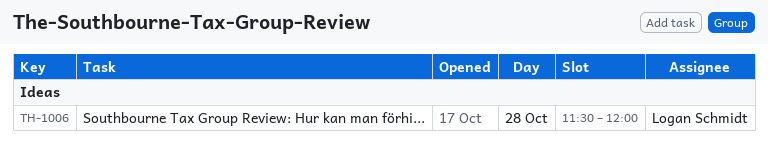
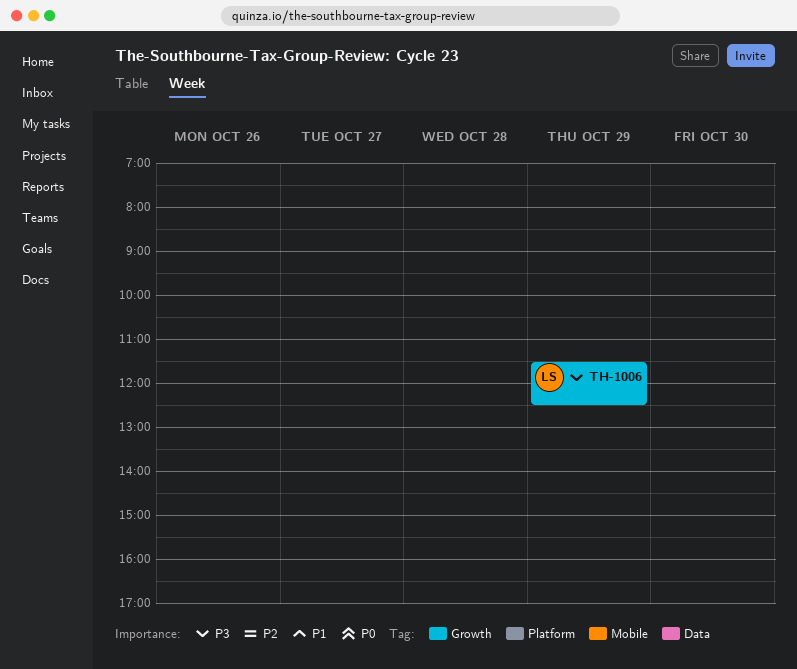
TH-1006, day: Oct 28 -> Oct 29
TH-1006, ends: 12:00 -> 12:30

